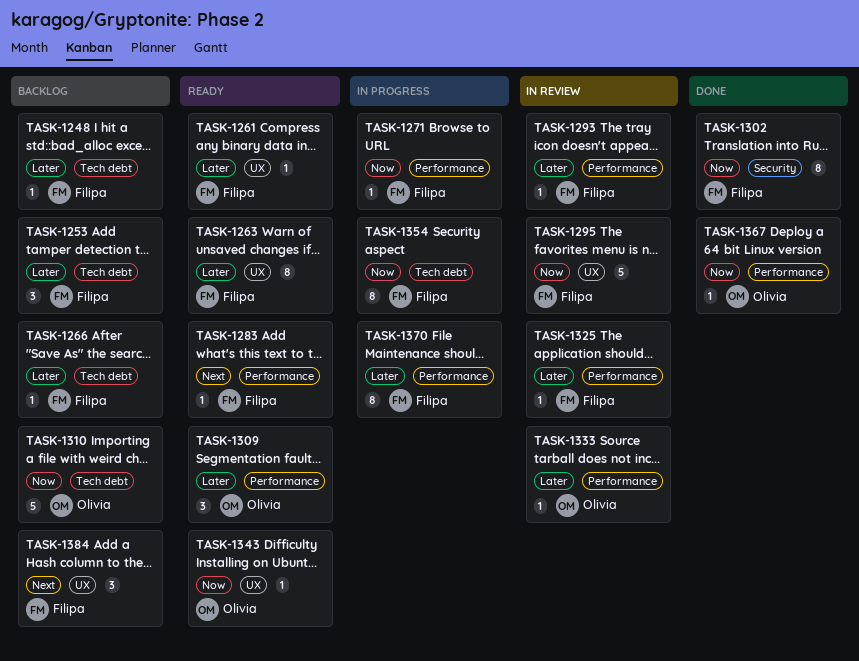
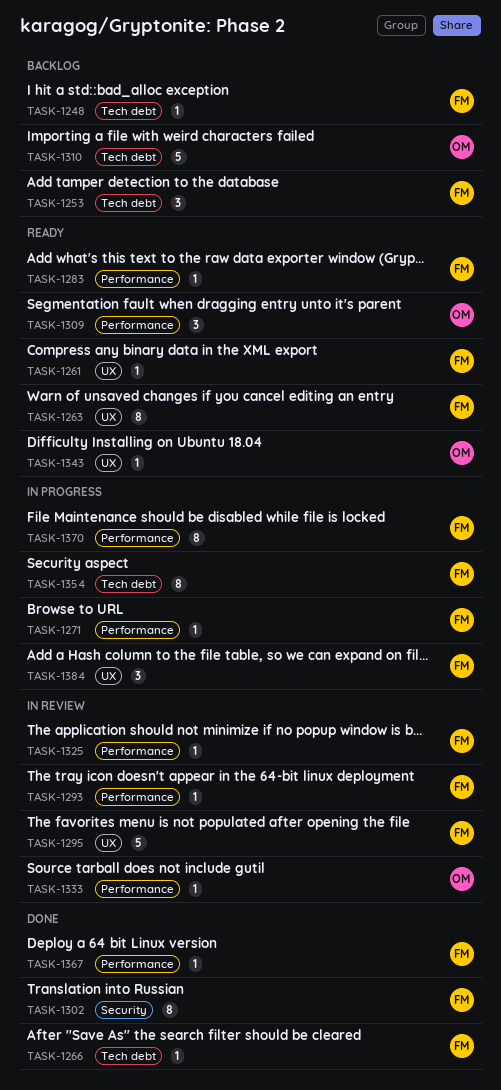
TASK-1266, status: Backlog -> Done
TASK-1367, owner: Olivia -> Filipa
TASK-1384, status: Backlog -> In progress

